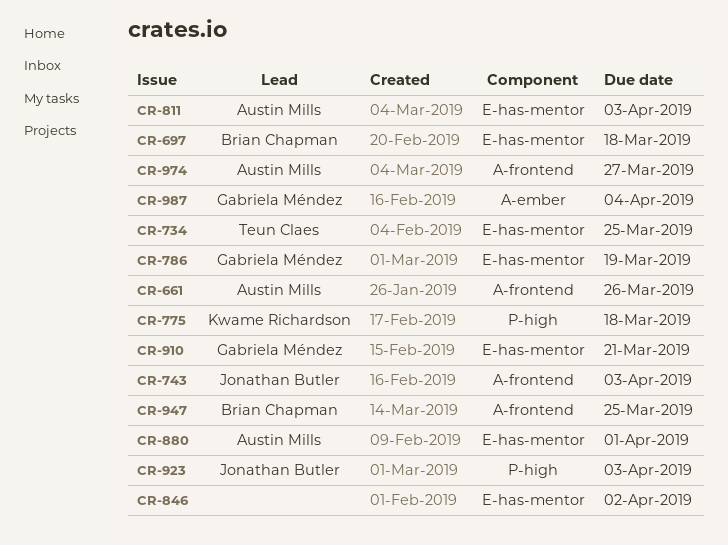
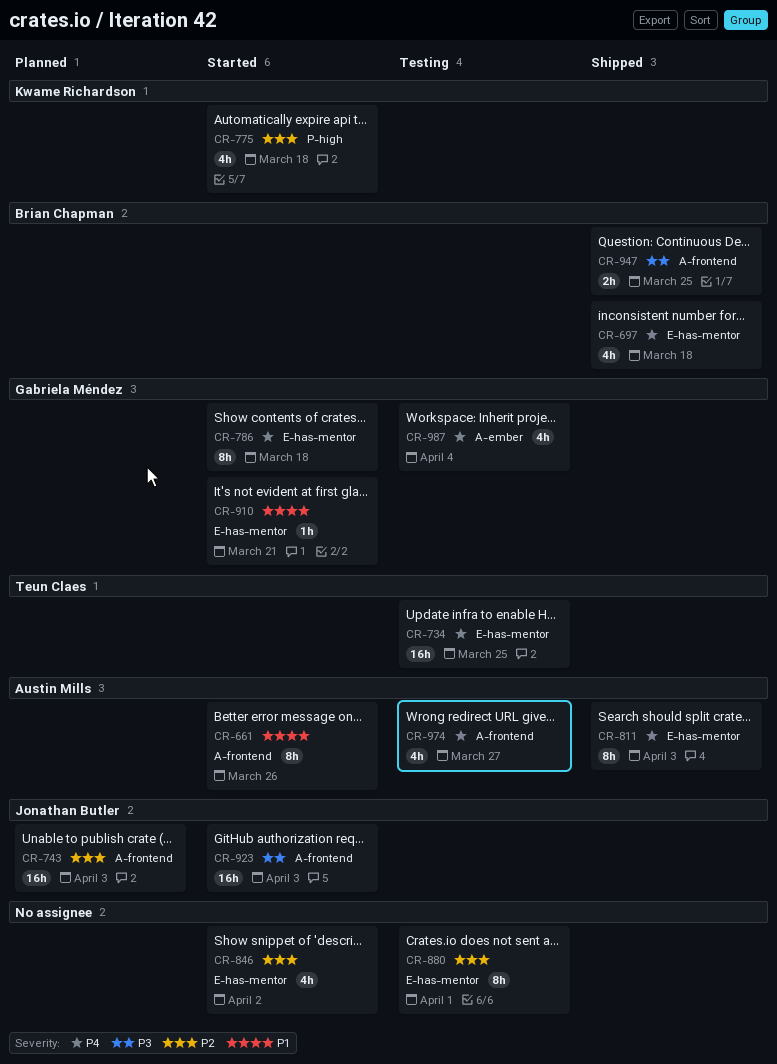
CR-786, due: Mar 19 -> Mar 18
CR-880, owner: Austin Mills -> none
CR-923, label: P-high -> A-frontend

